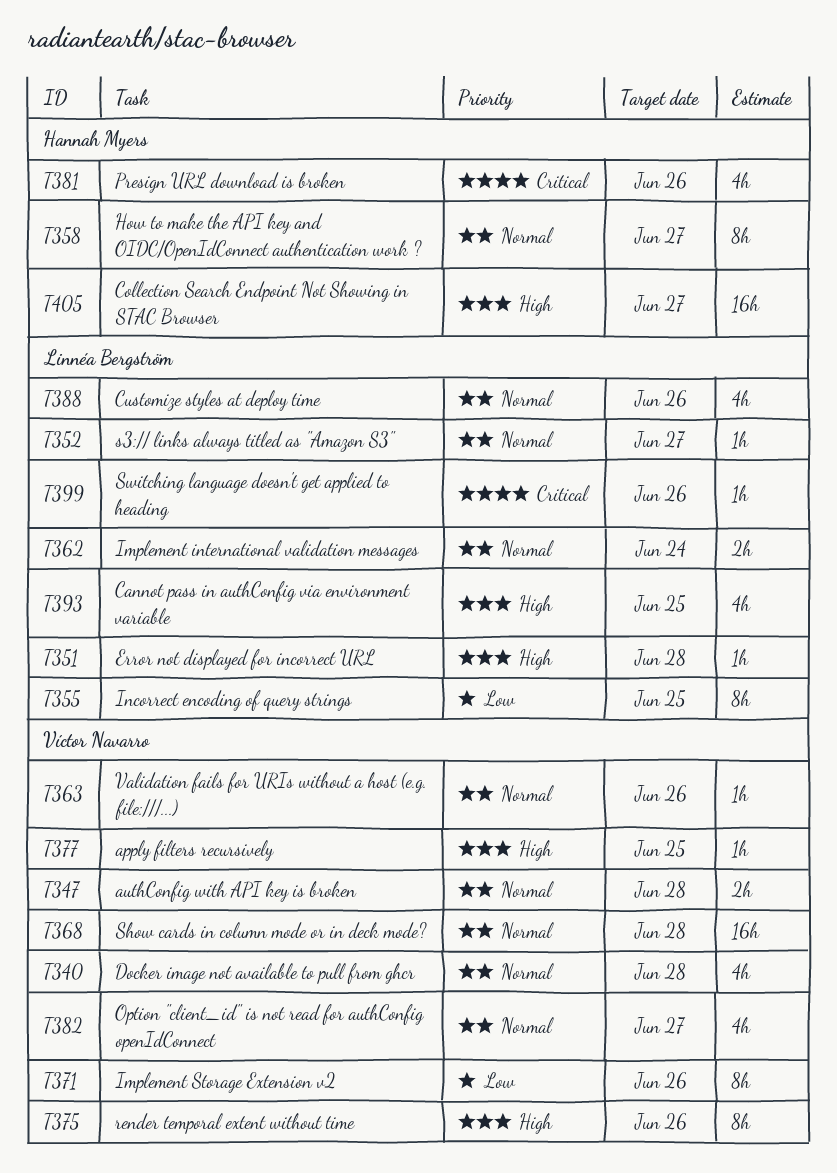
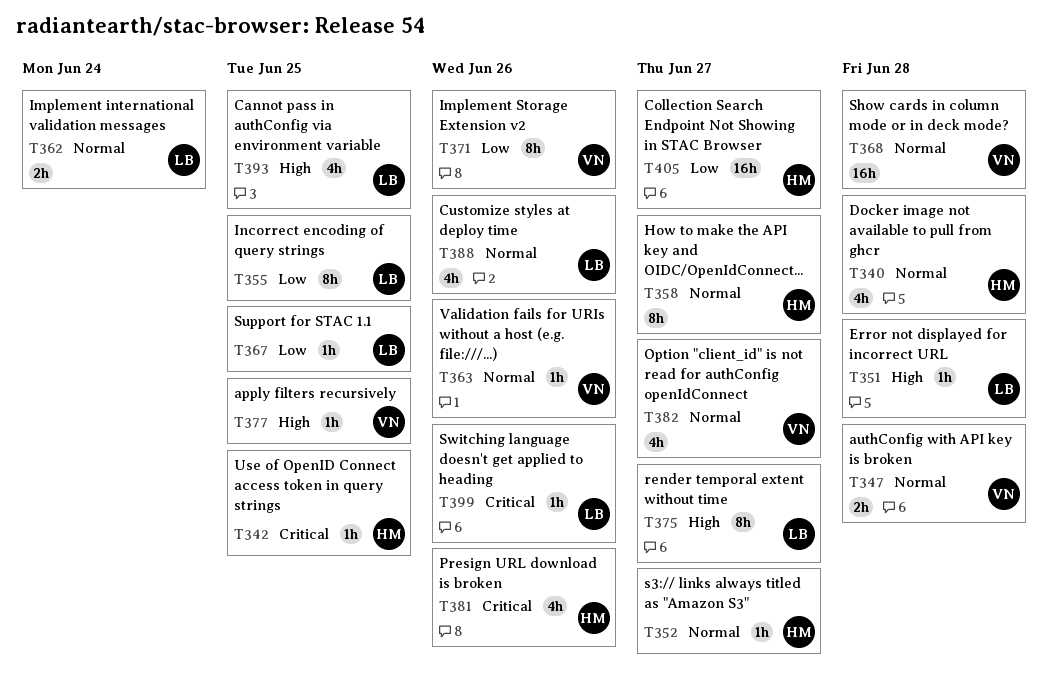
T340, owner: Víctor Navarro -> Hannah Myers
T342: none -> present
T352, owner: Linnéa Bergström -> Hannah Myers
T367: none -> present
T375, owner: Víctor Navarro -> Linnéa Bergström
T375, due: Jun 26 -> Jun 27
T405, priority: High -> Low

